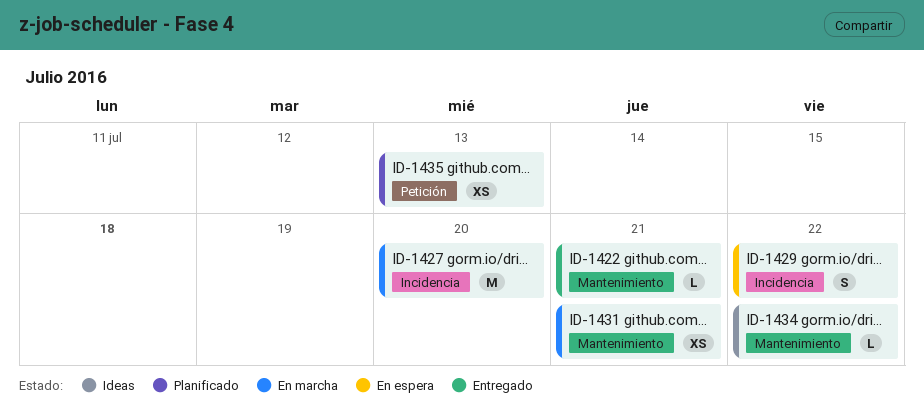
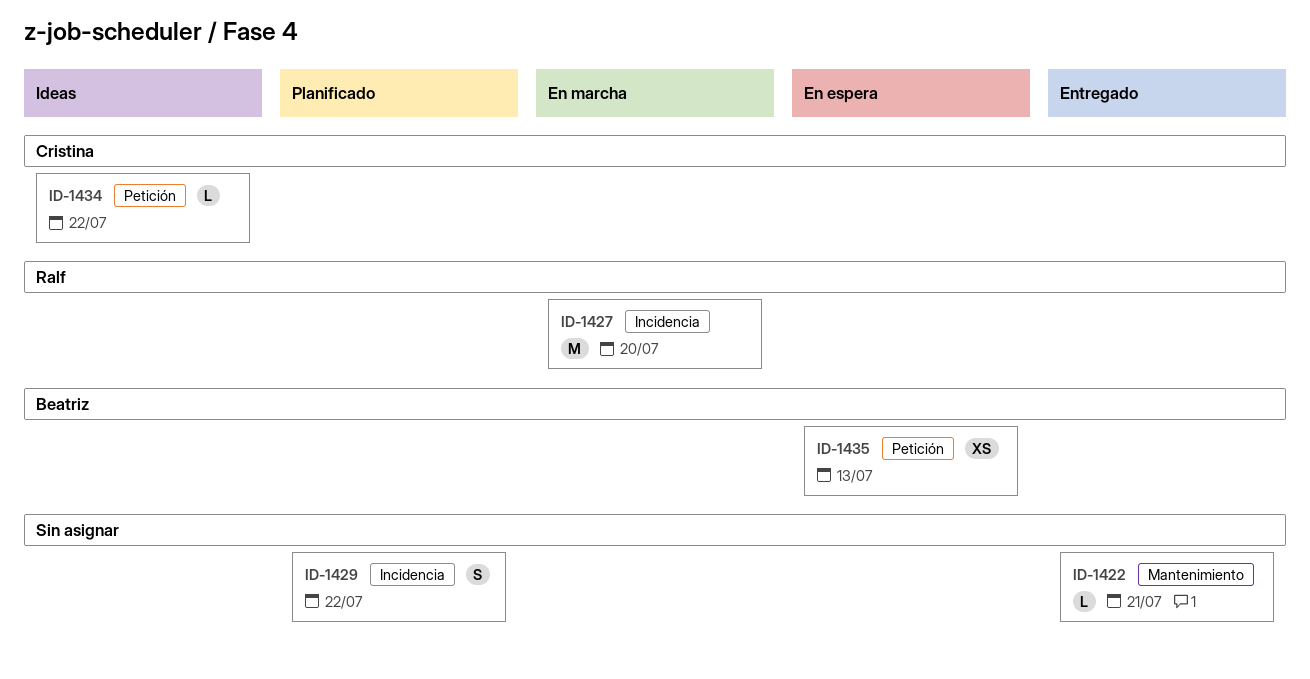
ID-1429, status: En espera -> Planificado
ID-1431: present -> none
ID-1434, label: Mantenimiento -> Petición
ID-1435, status: Planificado -> En espera

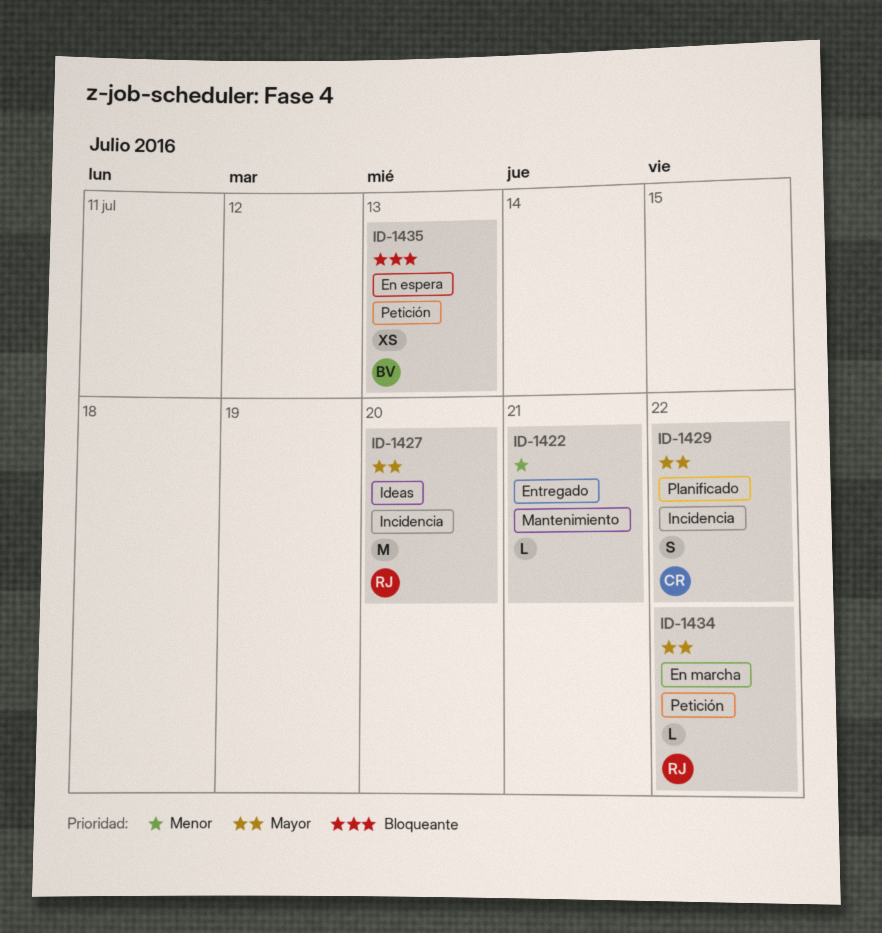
ID-1427, status: En marcha -> Ideas
ID-1429, owner: none -> Cristina
ID-1434, status: Ideas -> En marcha
ID-1434, owner: Cristina -> Ralf

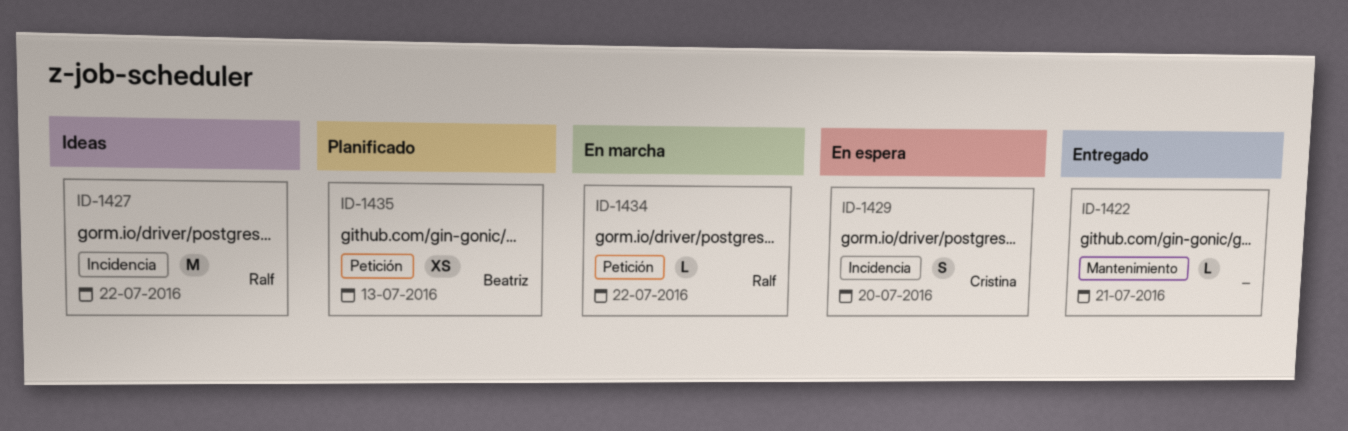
ID-1427, due: Jul 20 -> Jul 22
ID-1429, status: Planificado -> En espera
ID-1429, due: Jul 22 -> Jul 20
ID-1435, status: En espera -> Planificado

